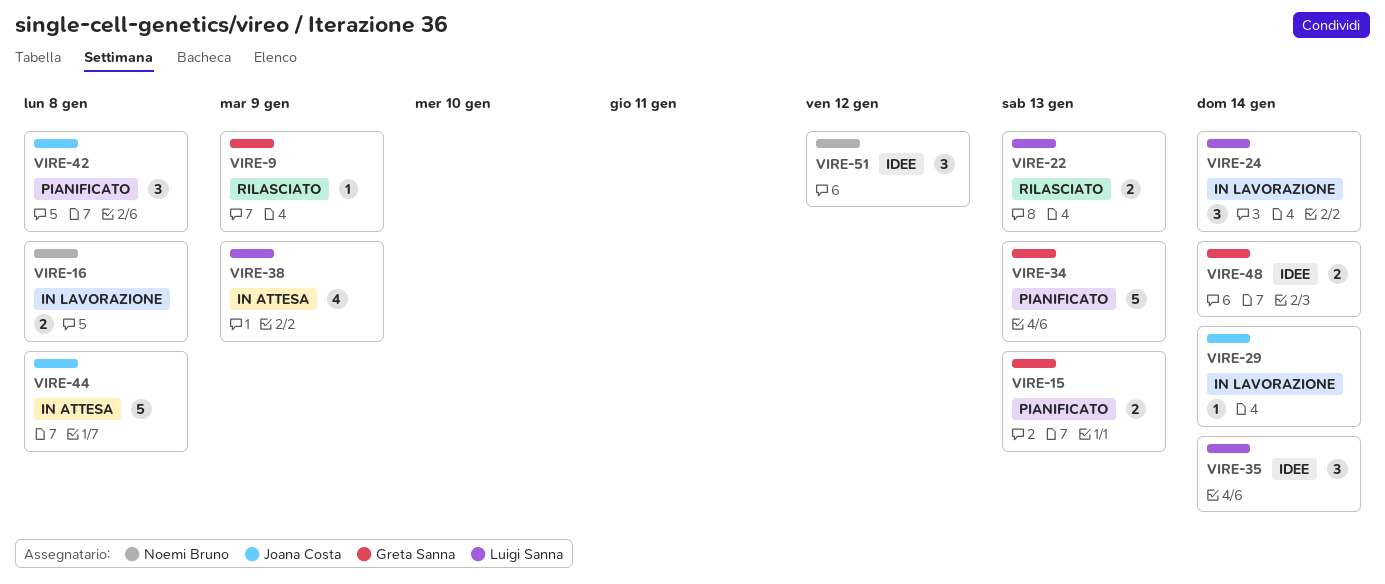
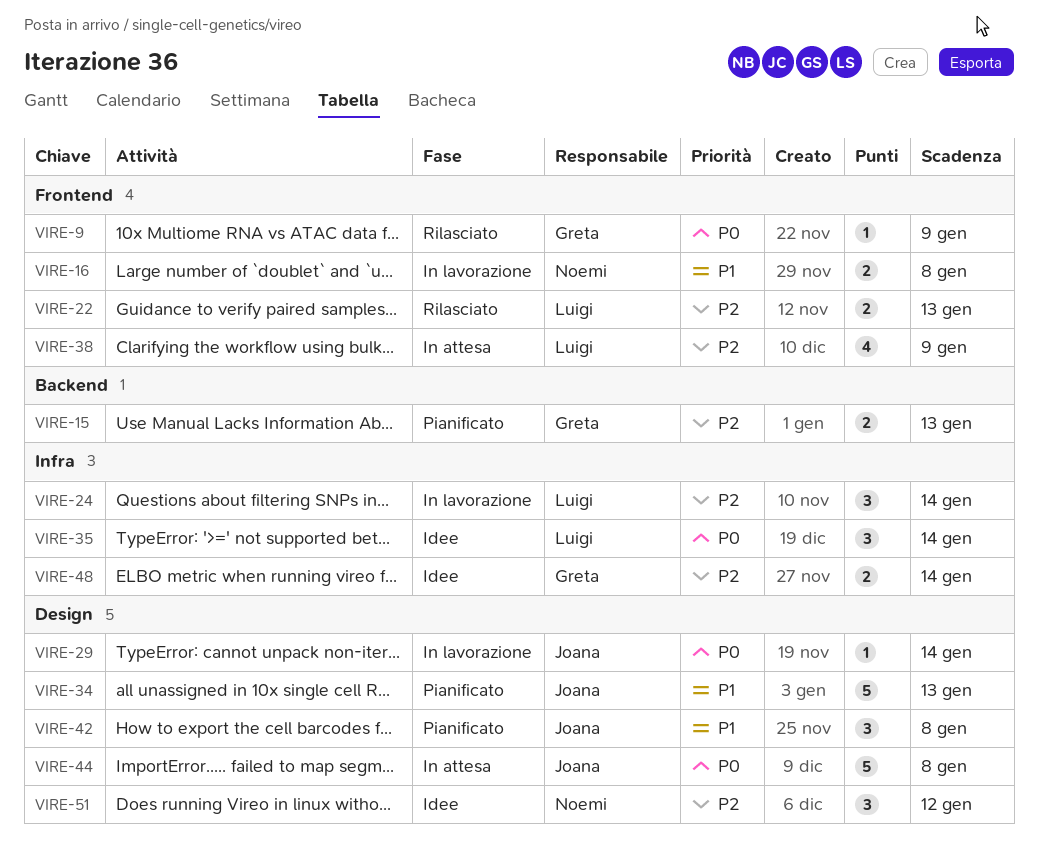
VIRE-34, owner: Greta Sanna -> Joana Costa

